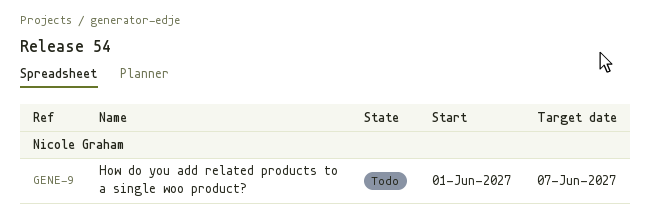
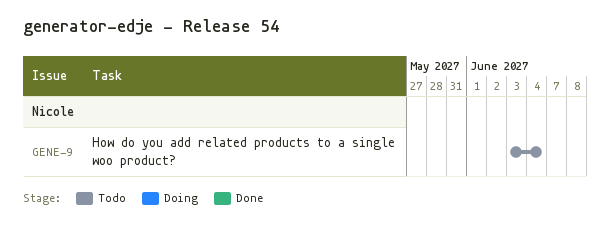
GENE-9, start: Jun 1 -> Jun 3
GENE-9, due: Jun 7 -> Jun 4

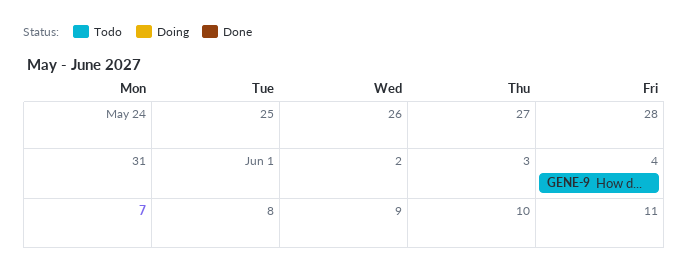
GENE-9, start: Jun 3 -> Jun 4

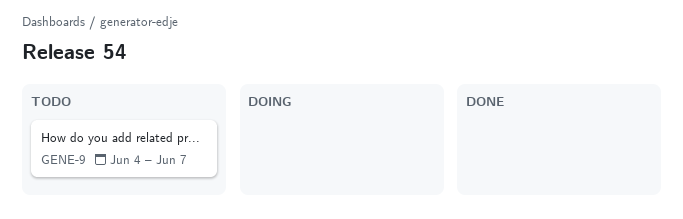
GENE-9, due: Jun 4 -> Jun 7

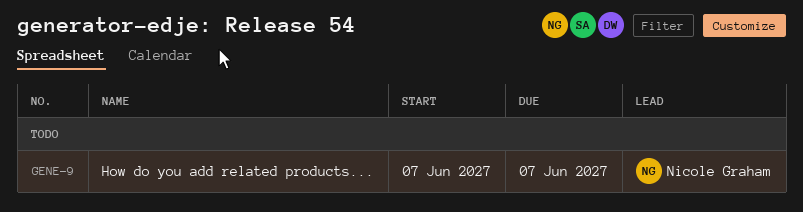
GENE-9, start: Jun 4 -> Jun 7

